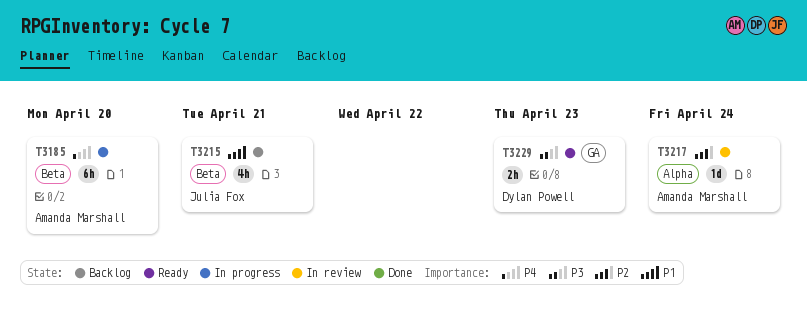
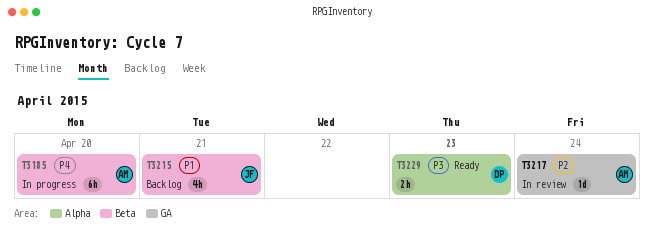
T3217, label: Alpha -> GA
T3229, label: GA -> Alpha

